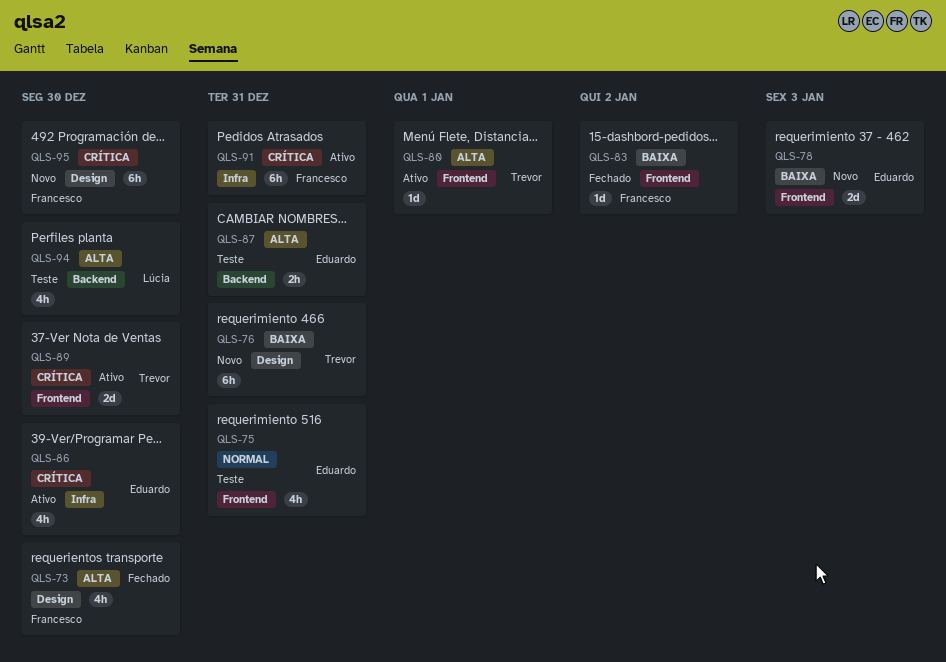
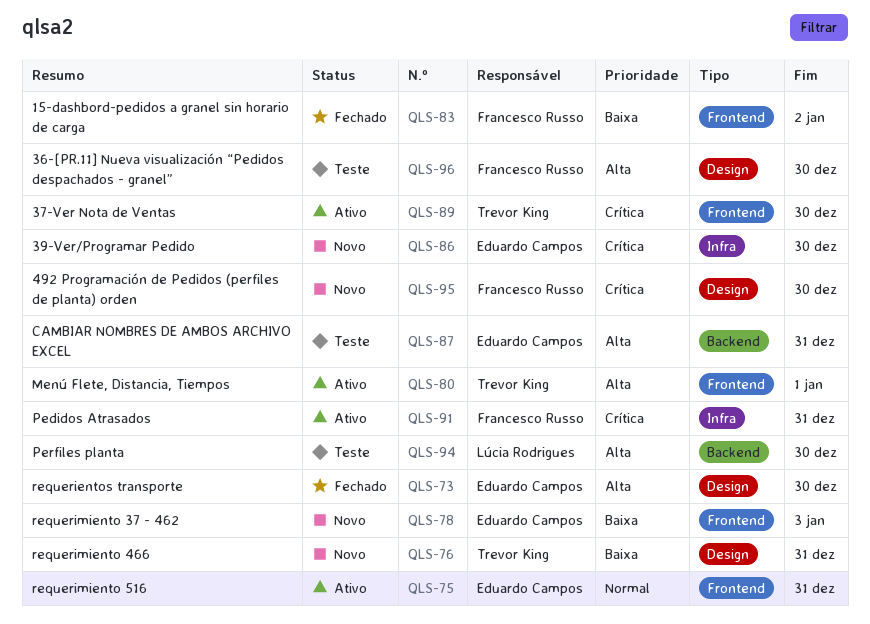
QLS-73, owner: Francesco Russo -> Eduardo Campos
QLS-75, status: Teste -> Ativo
QLS-86, status: Ativo -> Novo
QLS-96: none -> present

